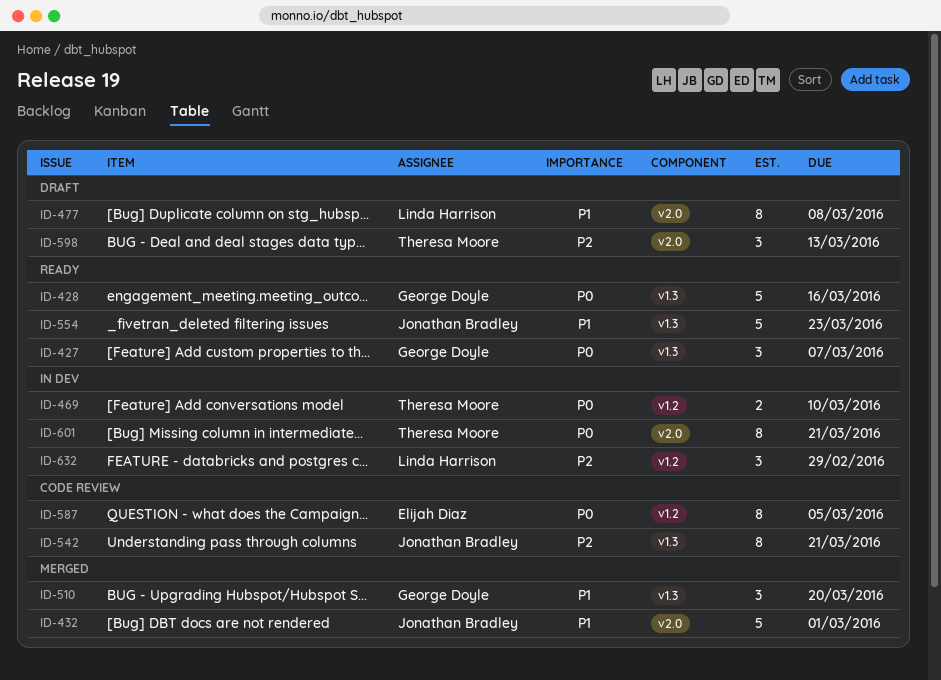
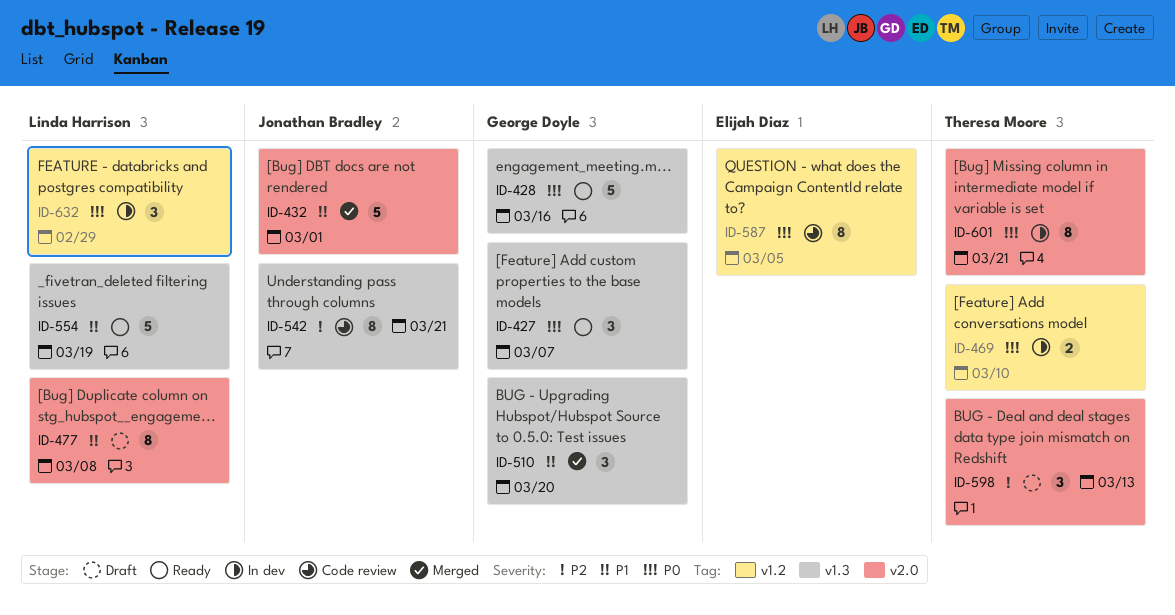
ID-554, owner: Jonathan Bradley -> Linda Harrison
ID-554, due: Mar 23 -> Mar 19
ID-632, priority: P2 -> P0

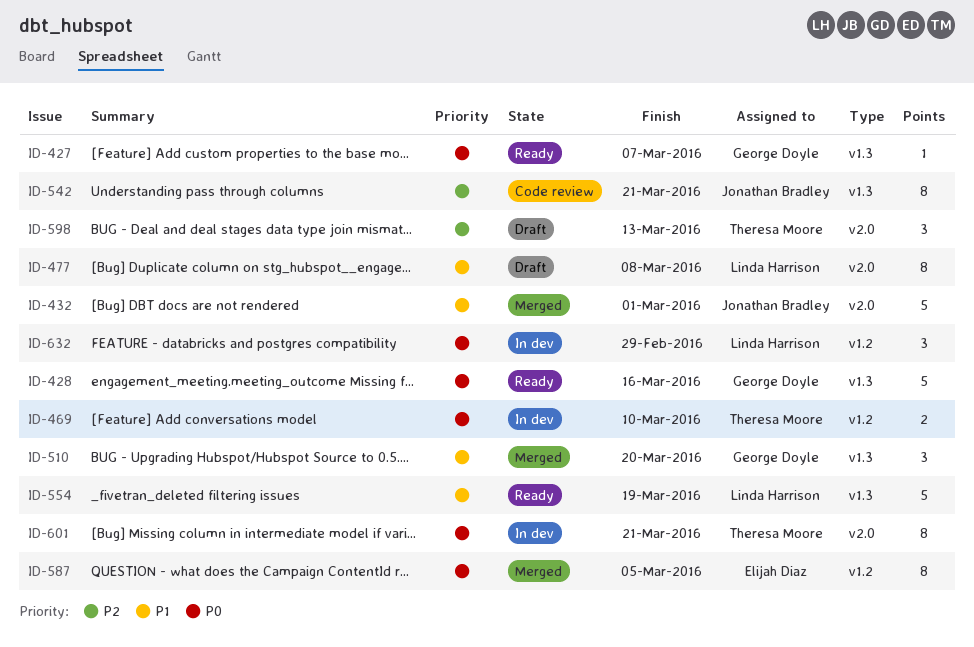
ID-427, estimate: 3 -> 1
ID-587, status: Code review -> Merged

